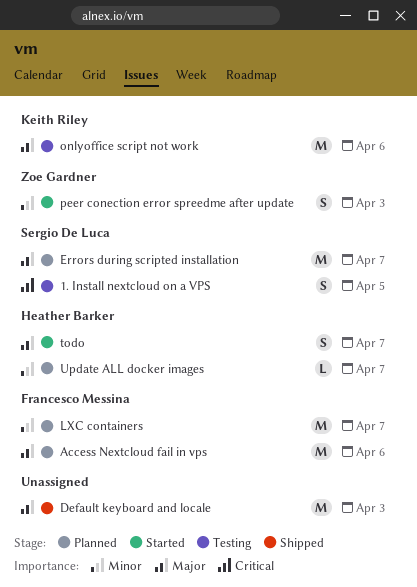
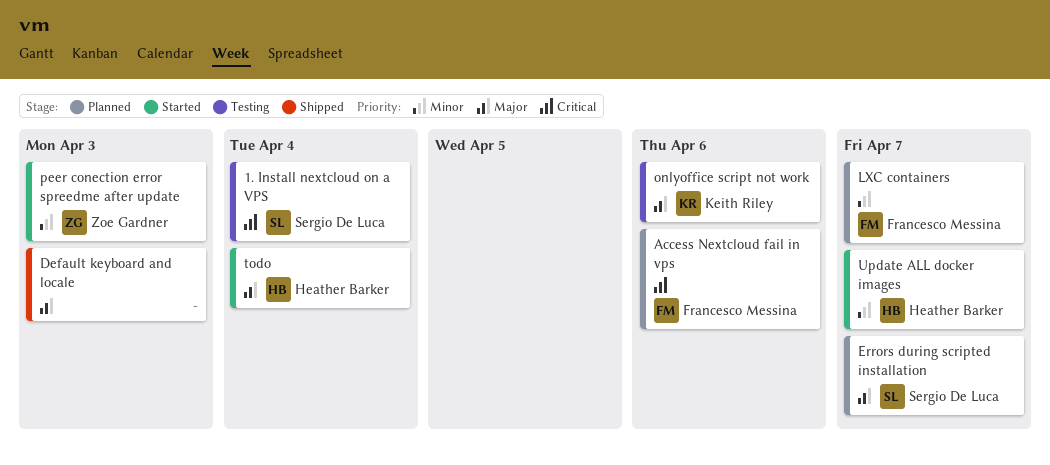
1. Install nextcloud on a VPS, due: Apr 5 -> Apr 4
Access Nextcloud fail in vps, priority: Major -> Critical
todo, due: Apr 7 -> Apr 4
Update ALL docker images, status: Planned -> Started

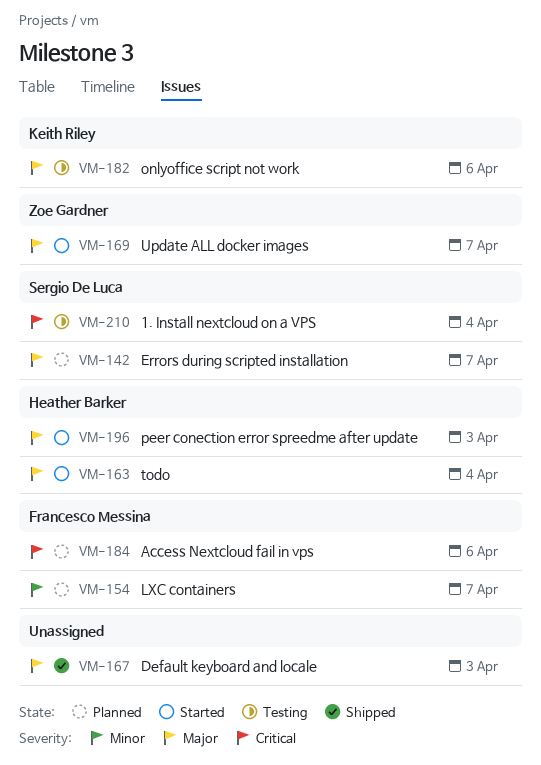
peer conection error spreedme after update, owner: Zoe Gardner -> Heather Barker
peer conection error spreedme after update, priority: Minor -> Major
Update ALL docker images, owner: Heather Barker -> Zoe Gardner
Update ALL docker images, priority: Minor -> Major

